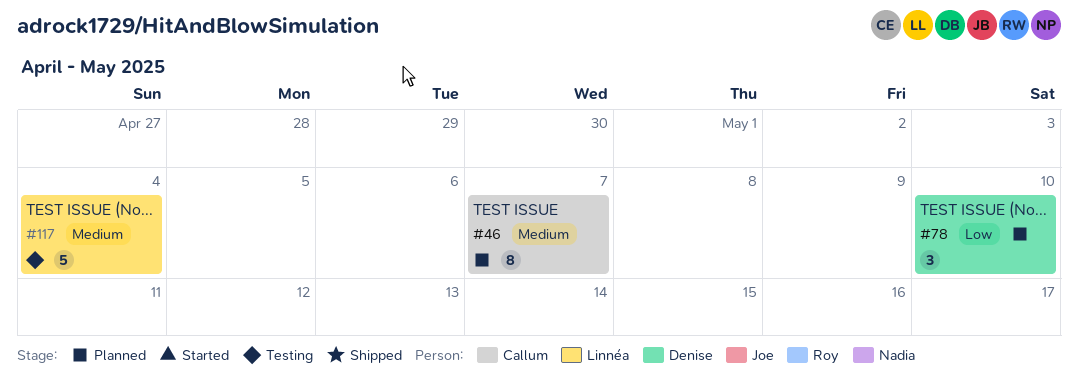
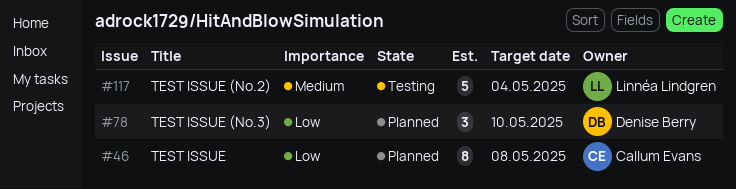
#46, priority: Medium -> Low
#46, due: May 7 -> May 8

